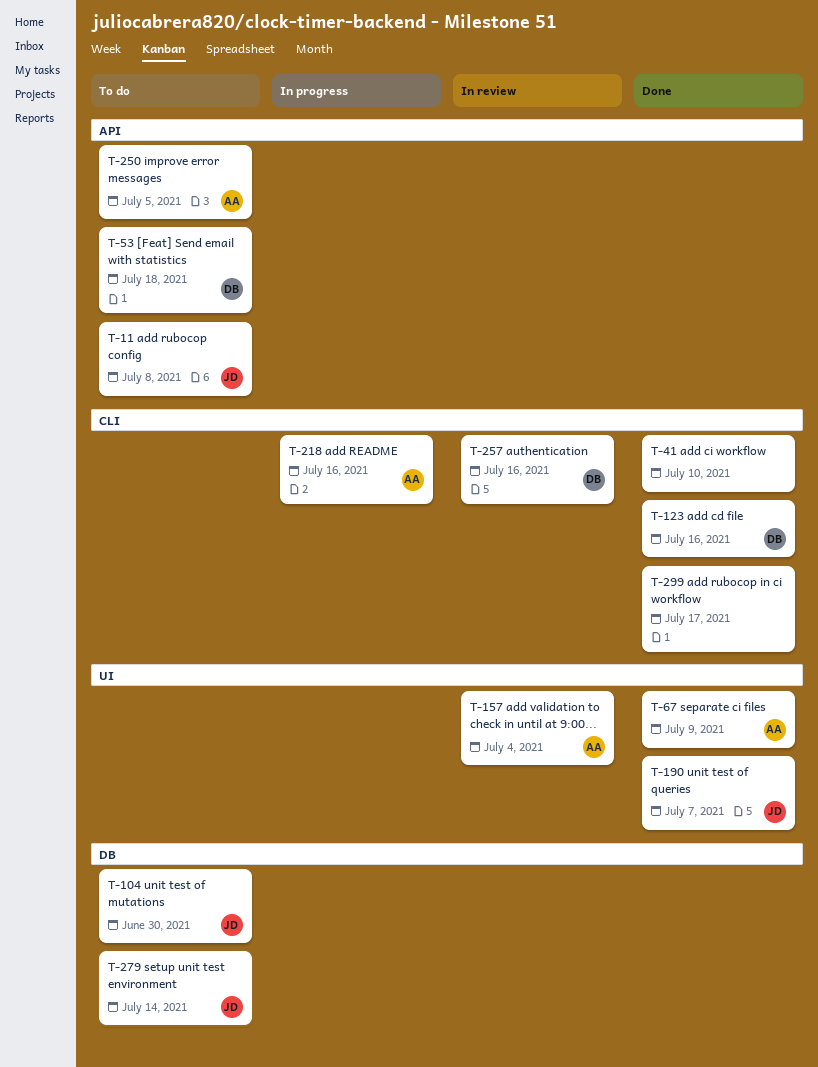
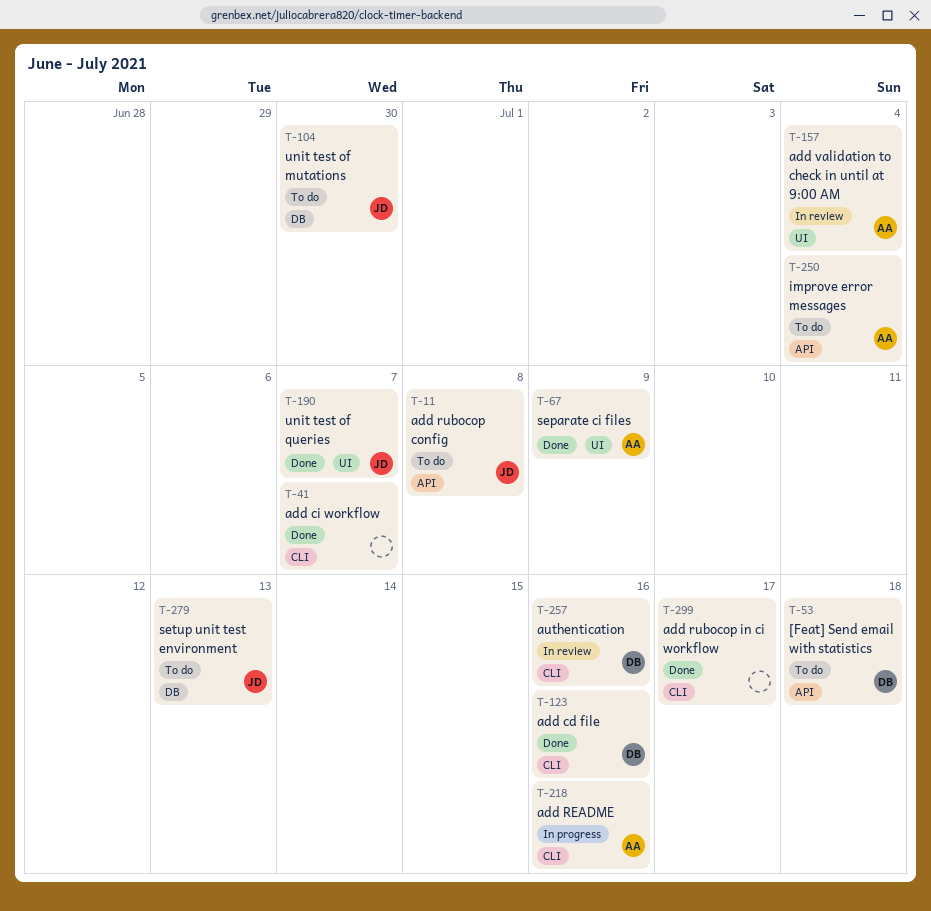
T-41, due: Jul 10 -> Jul 7
T-250, due: Jul 5 -> Jul 4
T-279, due: Jul 14 -> Jul 13

